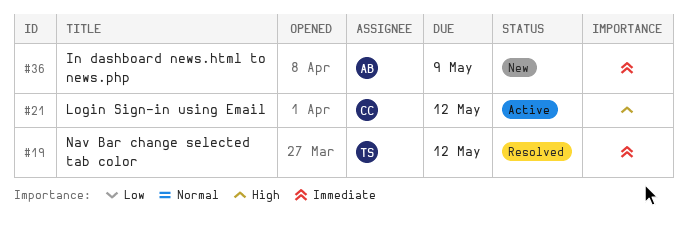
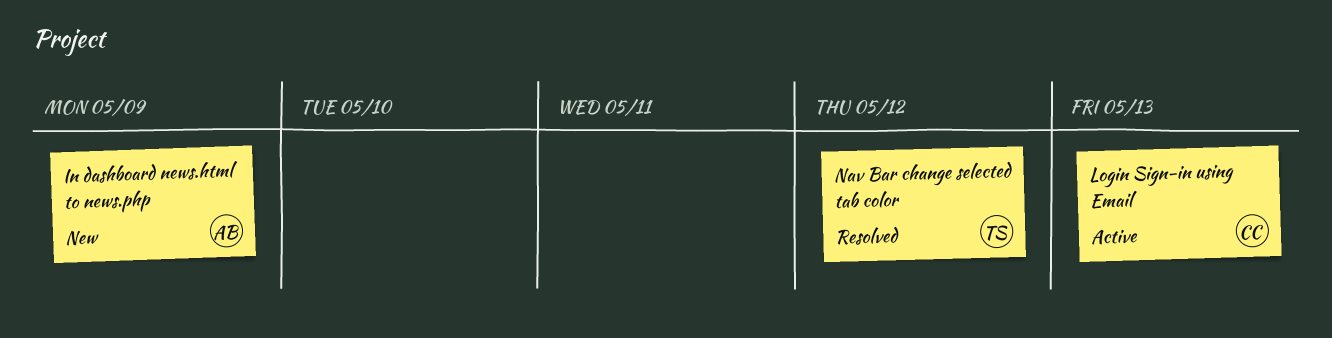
Login Sign-in using Email, due: May 12 -> May 13

